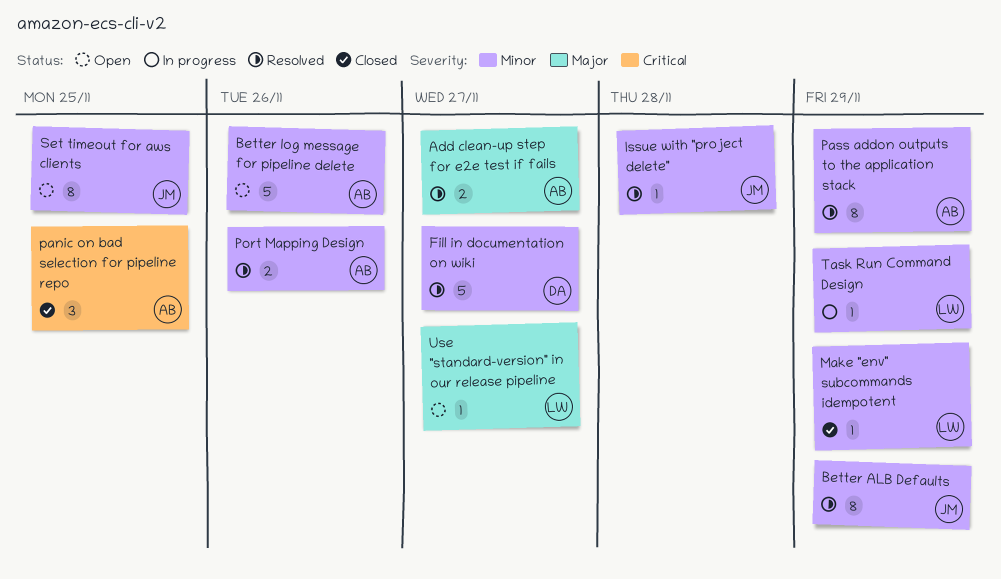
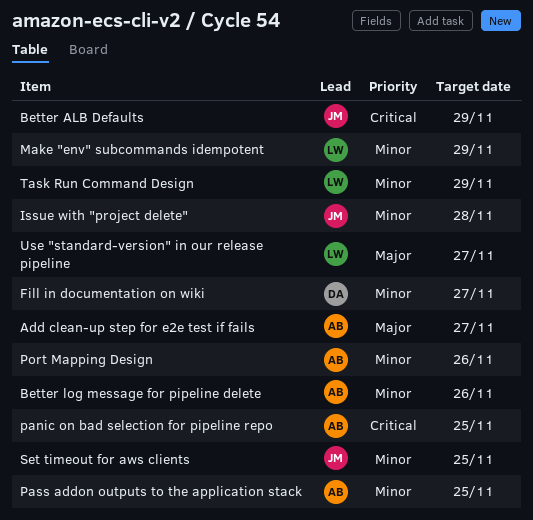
Better ALB Defaults, priority: Minor -> Critical
Pass addon outputs to the application stack, due: Nov 29 -> Nov 25

